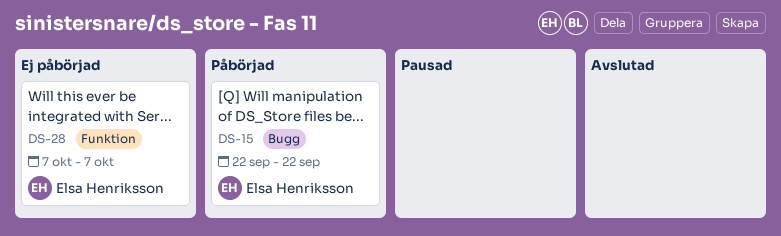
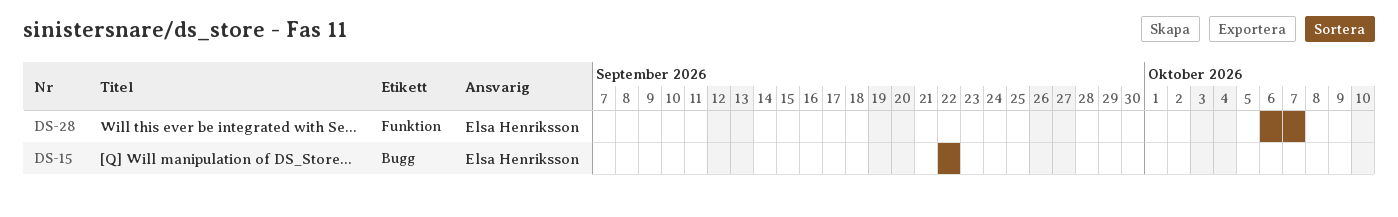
DS-28, start: Oct 7 -> Oct 6

